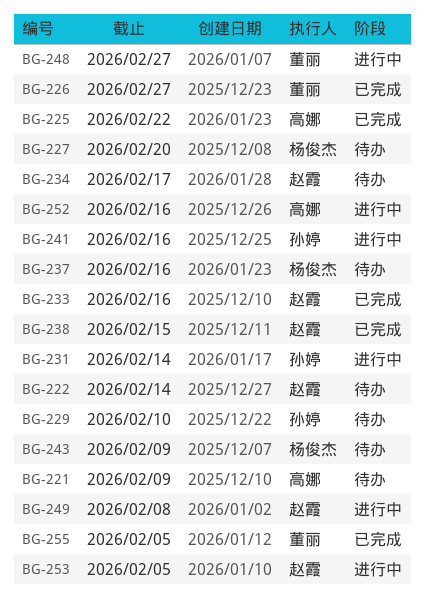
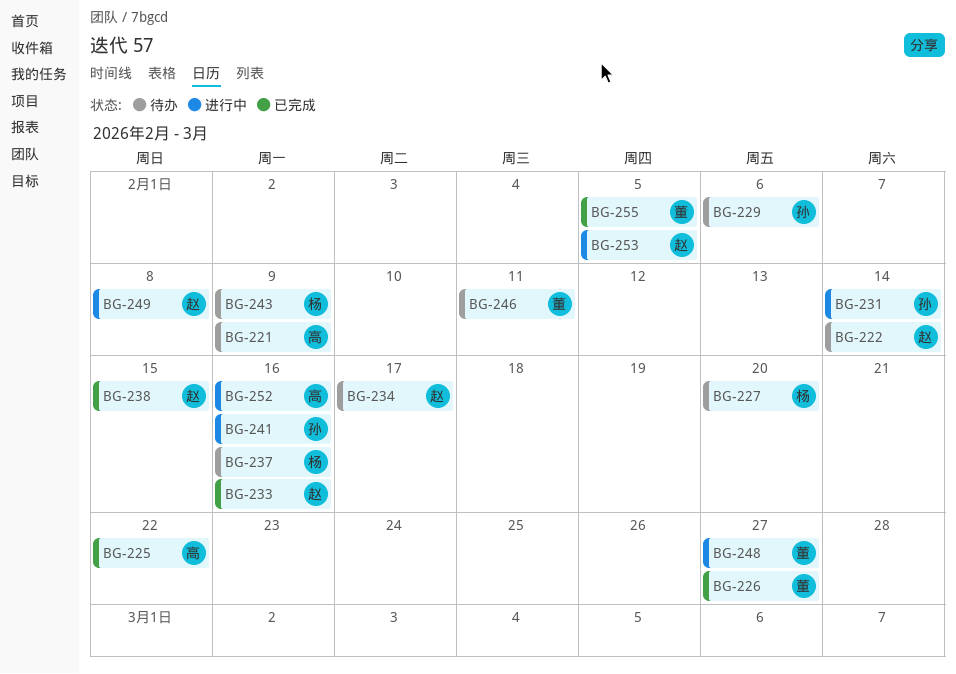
BG-229, due: Feb 10 -> Feb 6
BG-246: none -> present

